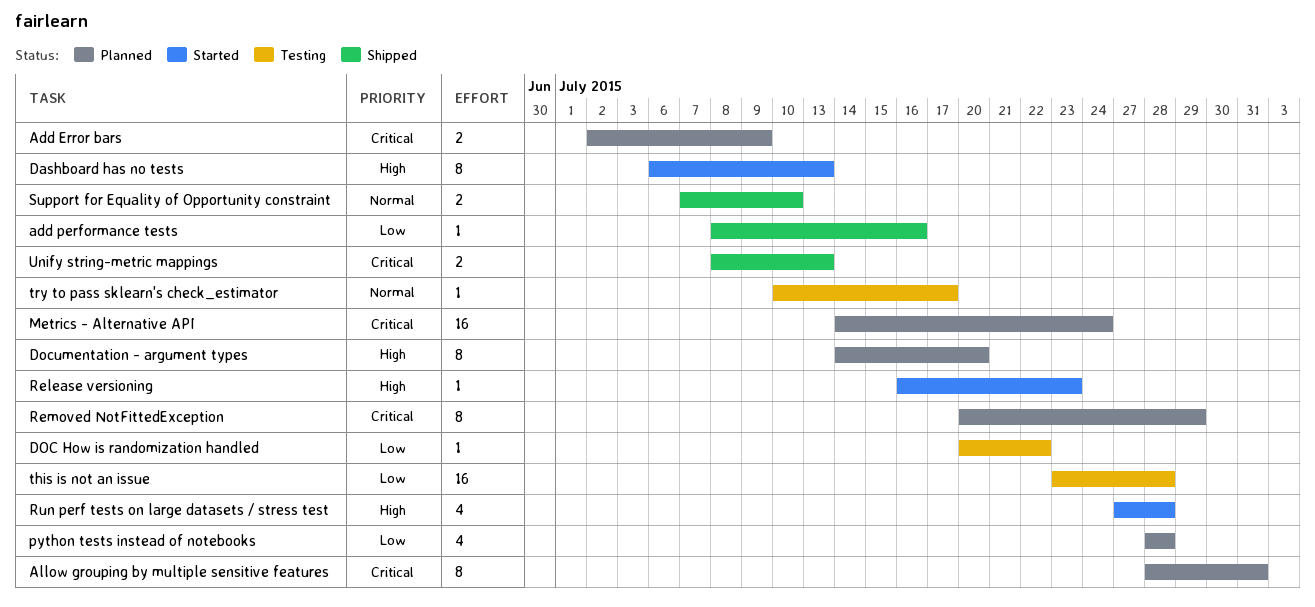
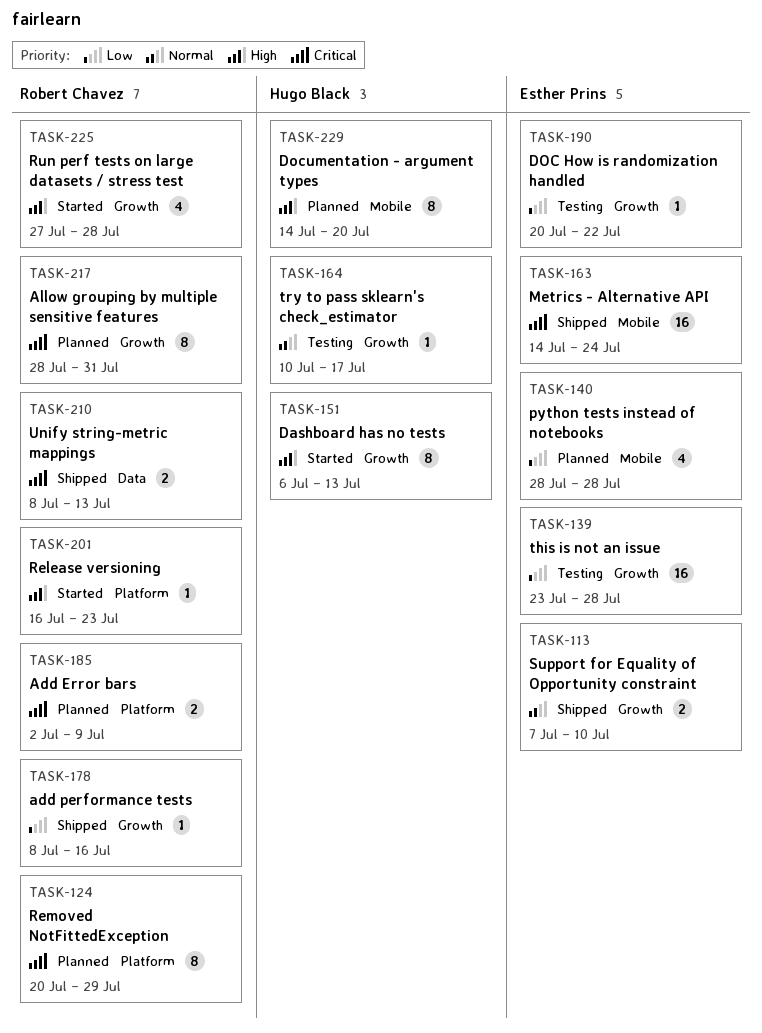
Metrics - Alternative API, status: Planned -> Shipped

